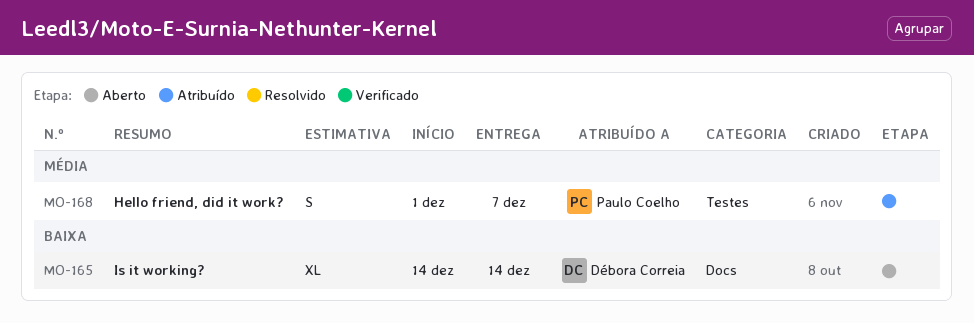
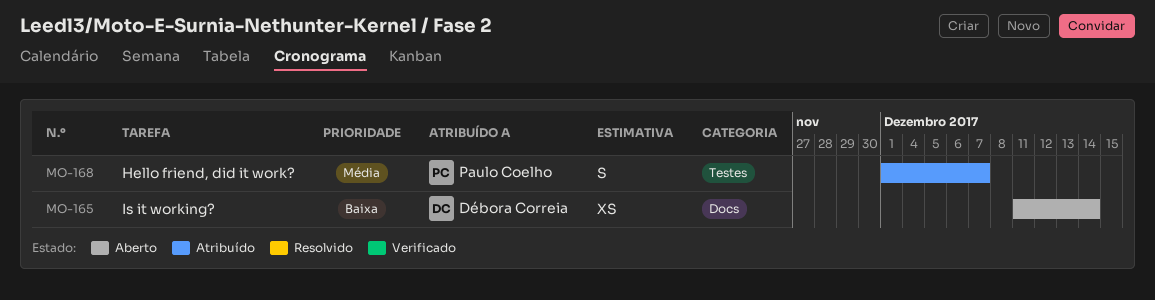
MO-165, estimate: XL -> XS
MO-165, start: Dec 14 -> Dec 11

